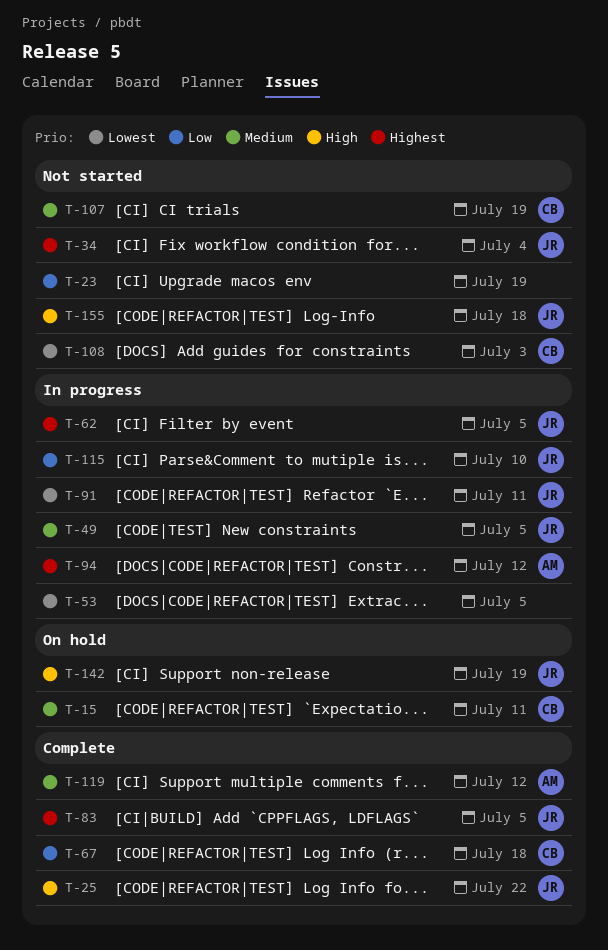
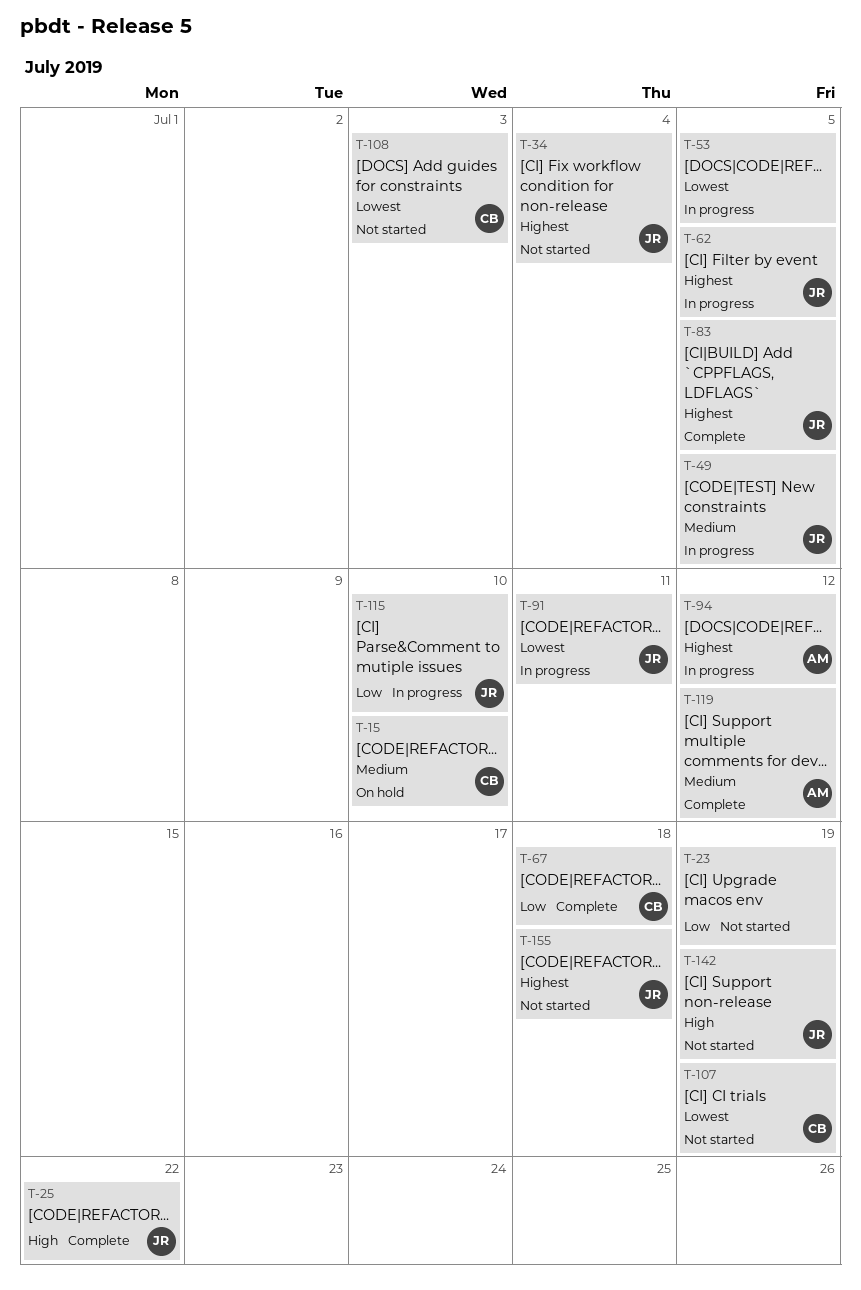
T-15, due: Jul 11 -> Jul 10
T-107, priority: Medium -> Lowest
T-142, status: On hold -> Not started
T-155, priority: High -> Highest

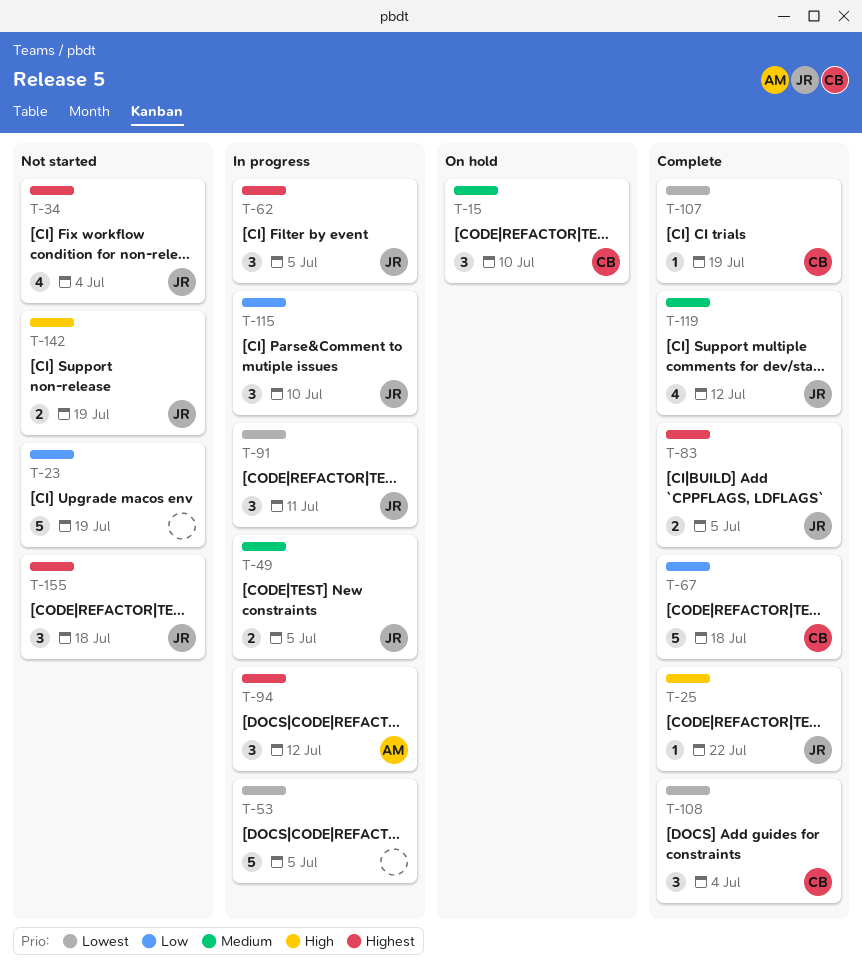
T-107, status: Not started -> Complete
T-108, status: Not started -> Complete
T-108, due: Jul 3 -> Jul 4
T-119, owner: AM -> JR

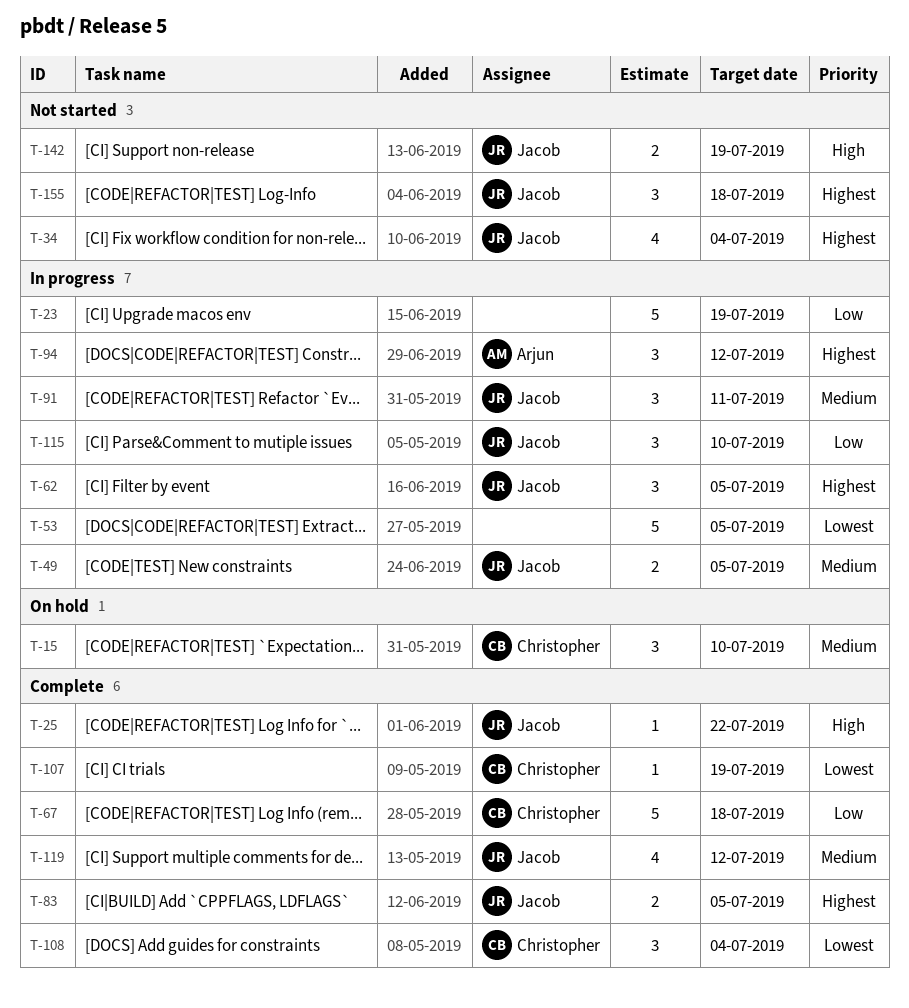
T-23, status: Not started -> In progress
T-91, priority: Lowest -> Medium

